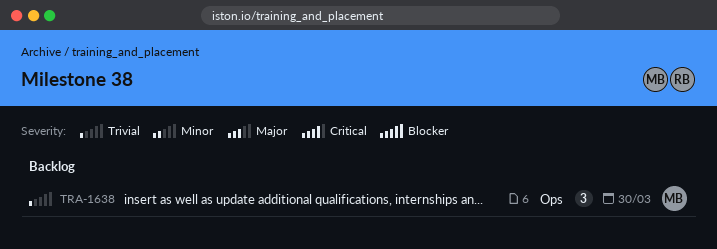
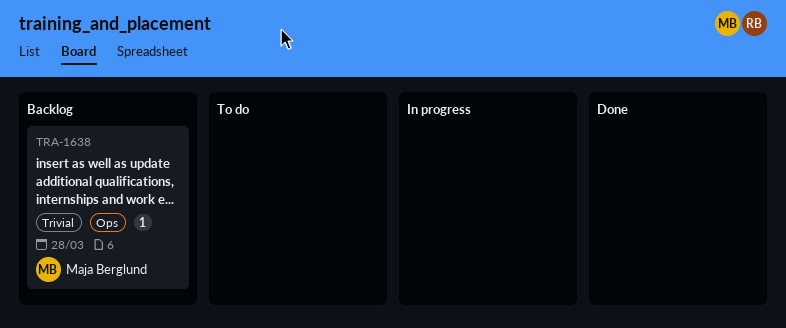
TRA-1638, estimate: 3 -> 1
TRA-1638, due: Mar 30 -> Mar 28

